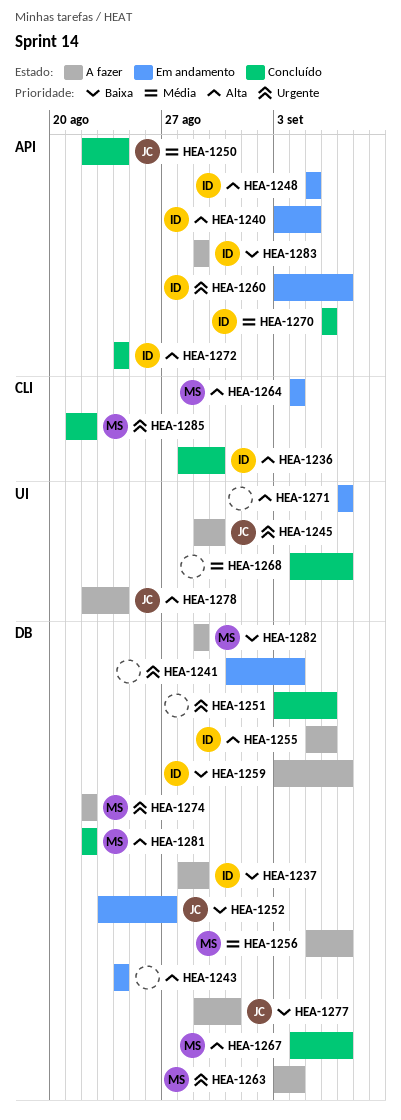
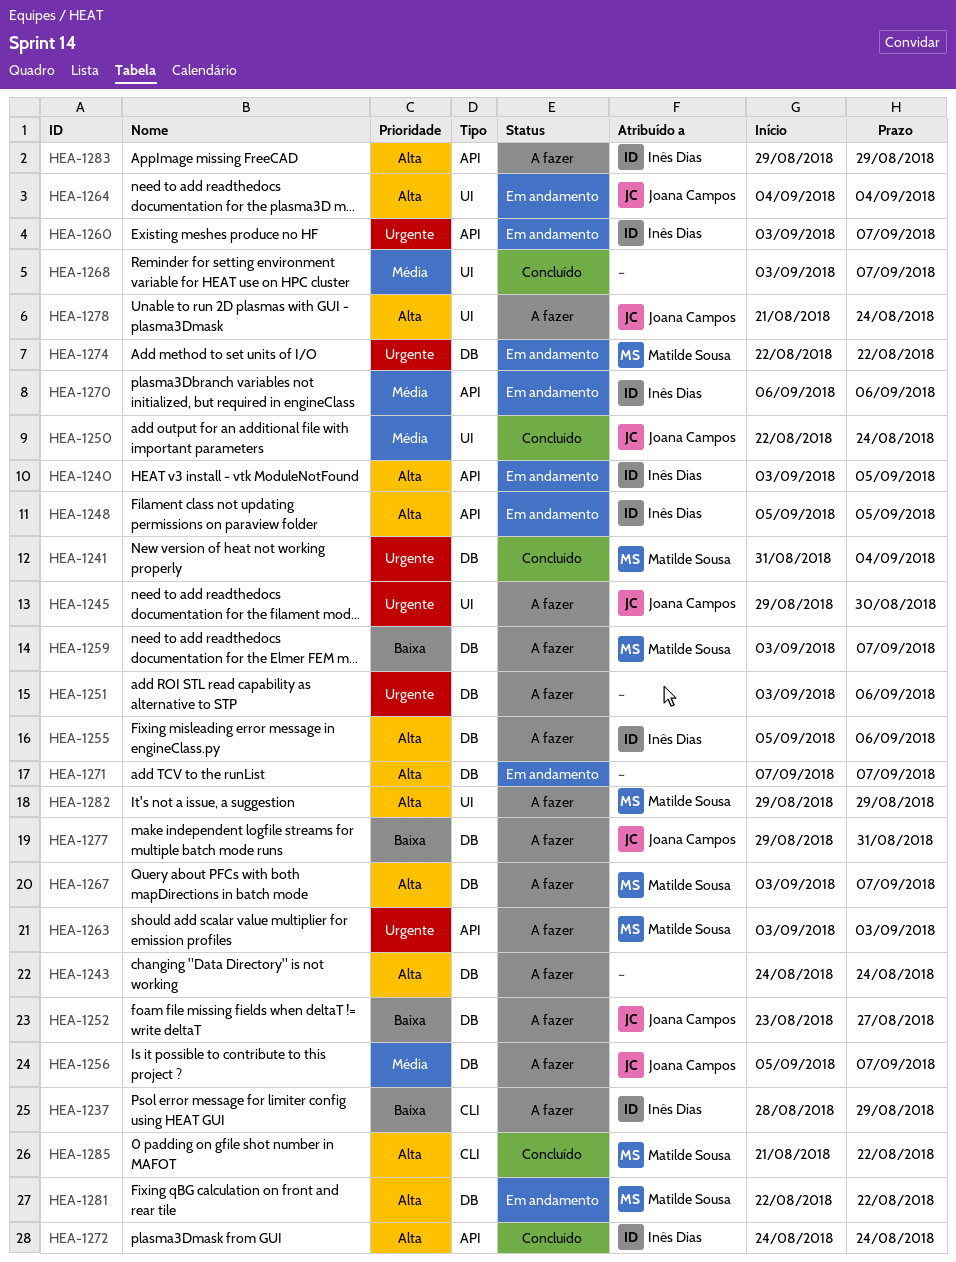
HEA-1236: present -> none
HEA-1237, label: DB -> CLI
HEA-1241, status: Em andamento -> Concluído
HEA-1241, owner: none -> Matilde Sousa
HEA-1243, status: Em andamento -> A fazer
HEA-1250, label: API -> UI
HEA-1251, status: Concluído -> A fazer
HEA-1252, status: Em andamento -> A fazer
HEA-1256, owner: Matilde Sousa -> Joana Campos
HEA-1259, owner: Inês Dias -> Matilde Sousa
HEA-1263, label: DB -> API
HEA-1263, due: Sep 4 -> Sep 3
HEA-1264, owner: Matilde Sousa -> Joana Campos
HEA-1264, label: CLI -> UI
HEA-1267, status: Concluído -> A fazer
HEA-1267, start: Sep 4 -> Sep 3
HEA-1268, start: Sep 4 -> Sep 3
HEA-1270, status: Concluído -> Em andamento
HEA-1271, label: UI -> DB
HEA-1274, status: A fazer -> Em andamento
HEA-1278, start: Aug 22 -> Aug 21
HEA-1281, status: Concluído -> Em andamento
HEA-1282, priority: Baixa -> Alta
HEA-1282, label: DB -> UI
HEA-1283, priority: Baixa -> Alta
HEA-1285, priority: Urgente -> Alta

